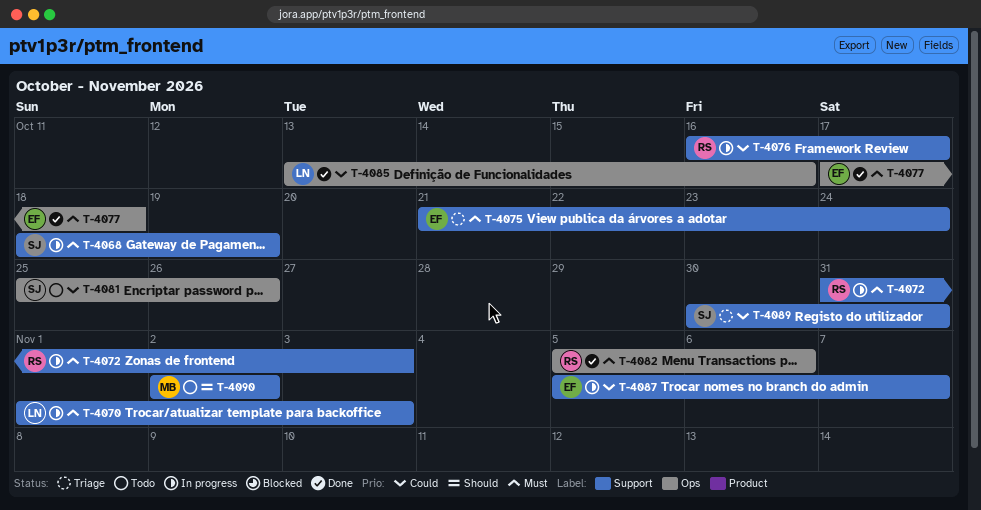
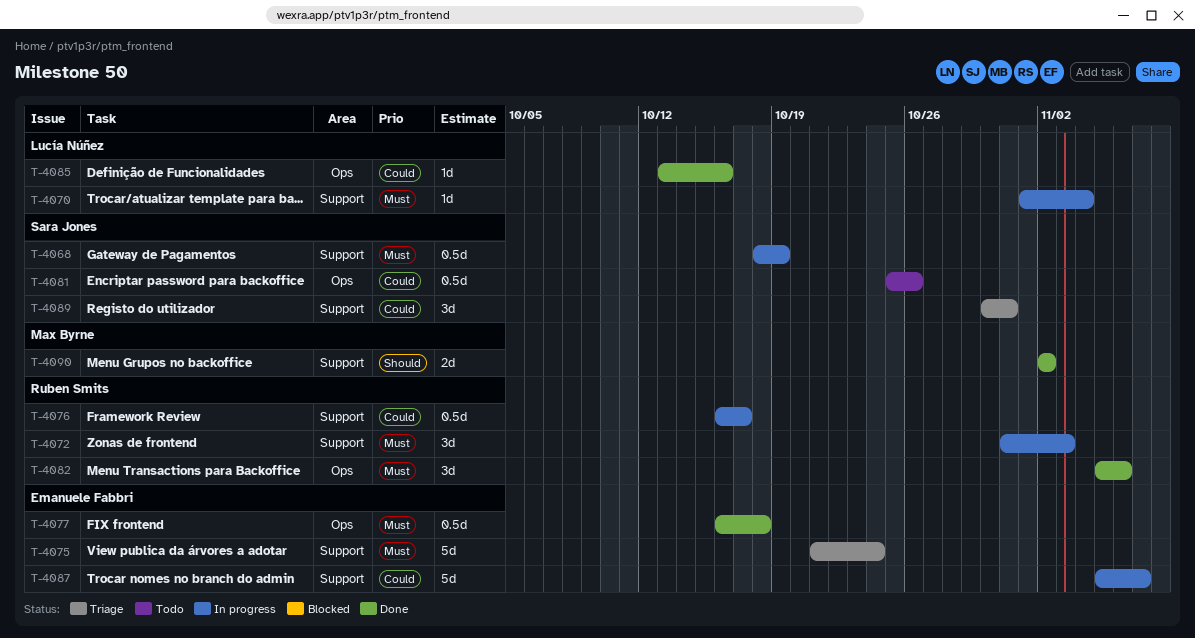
T-4070, due: Nov 3 -> Nov 4
T-4077, start: Oct 17 -> Oct 16
T-4090, status: Todo -> Done

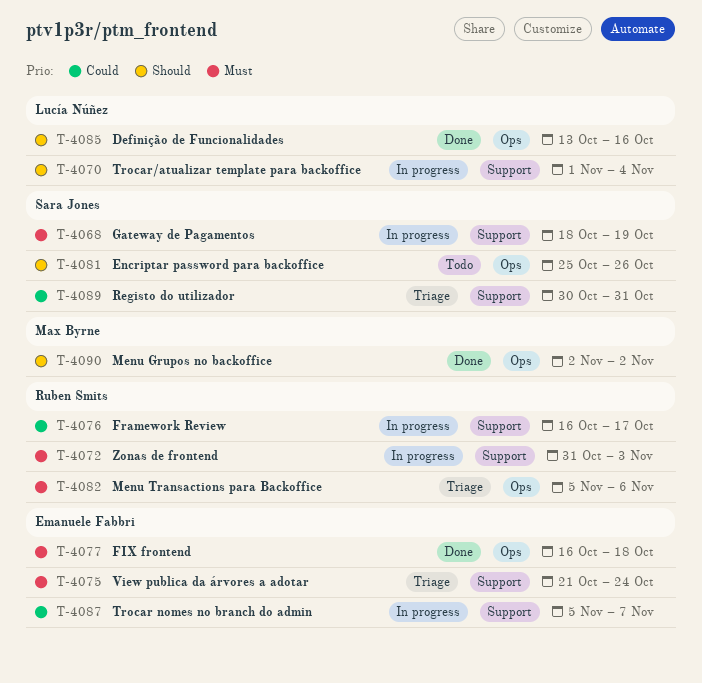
T-4070, priority: Must -> Should
T-4081, priority: Could -> Should
T-4082, status: Done -> Triage
T-4085, priority: Could -> Should
T-4090, label: Support -> Ops

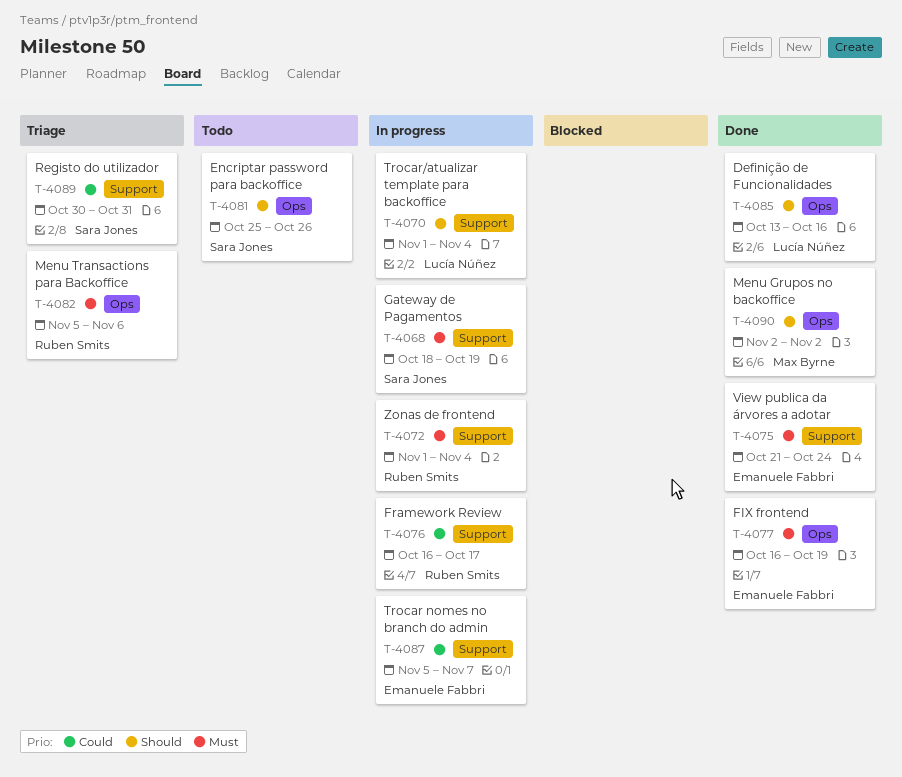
T-4072, start: Oct 31 -> Nov 1
T-4072, due: Nov 3 -> Nov 4
T-4075, status: Triage -> Done
T-4077, due: Oct 18 -> Oct 19

